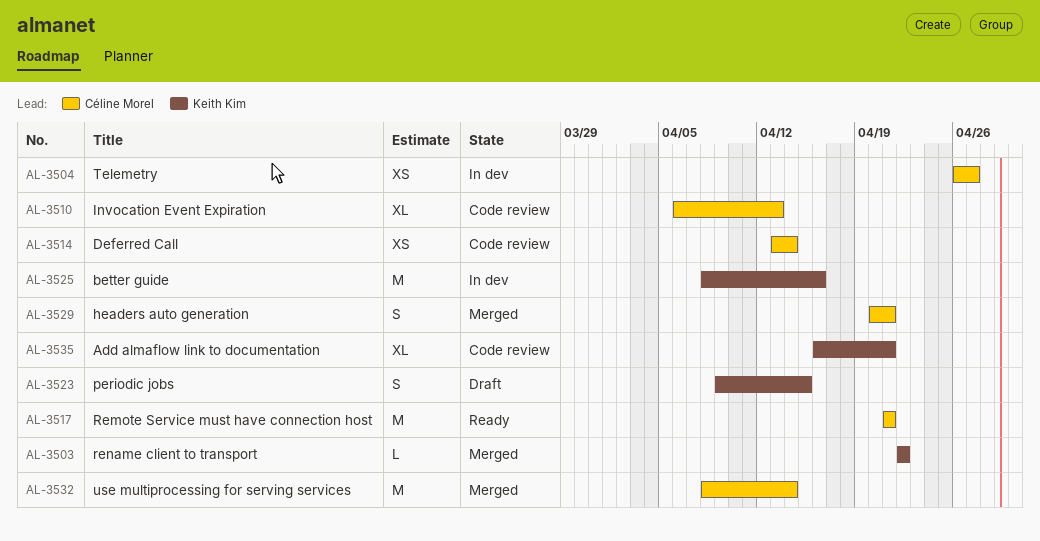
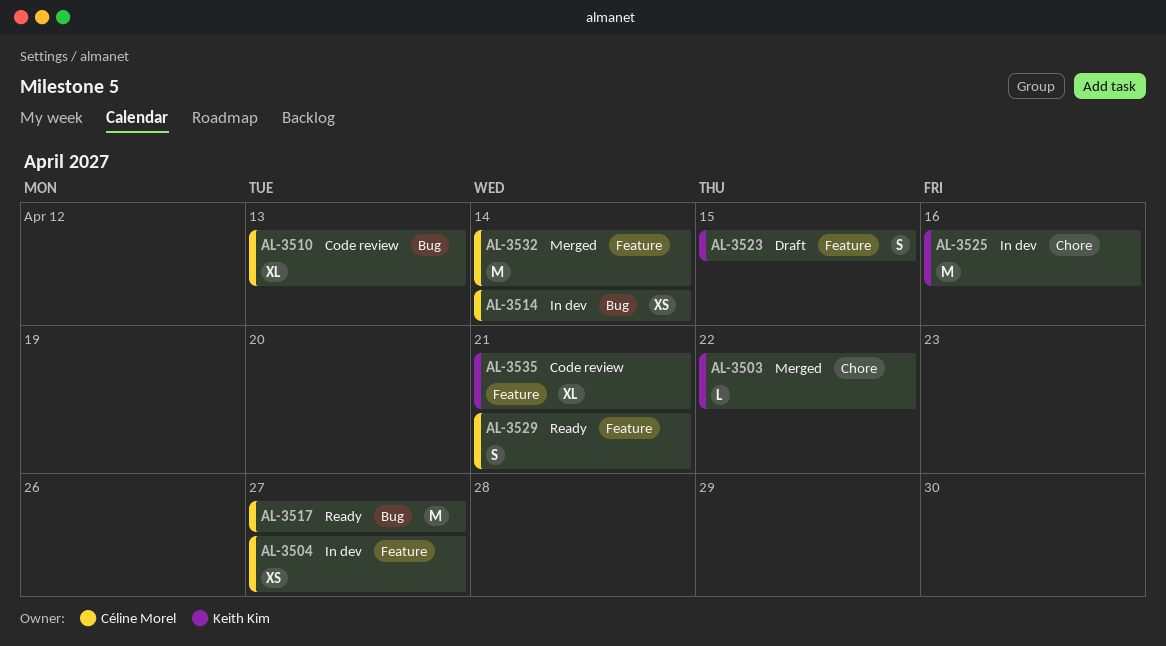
AL-3514, status: Code review -> In dev
AL-3517, due: Apr 21 -> Apr 27
AL-3529, status: Merged -> Ready

